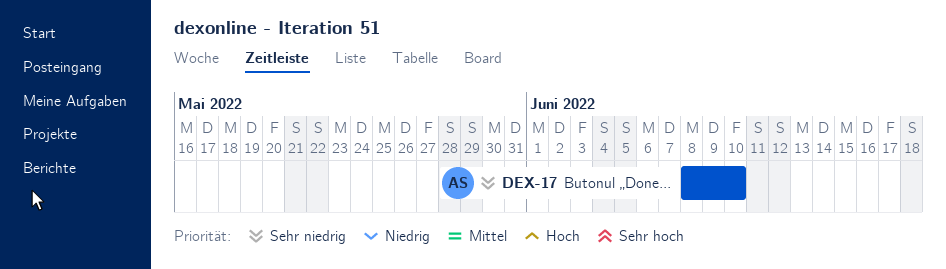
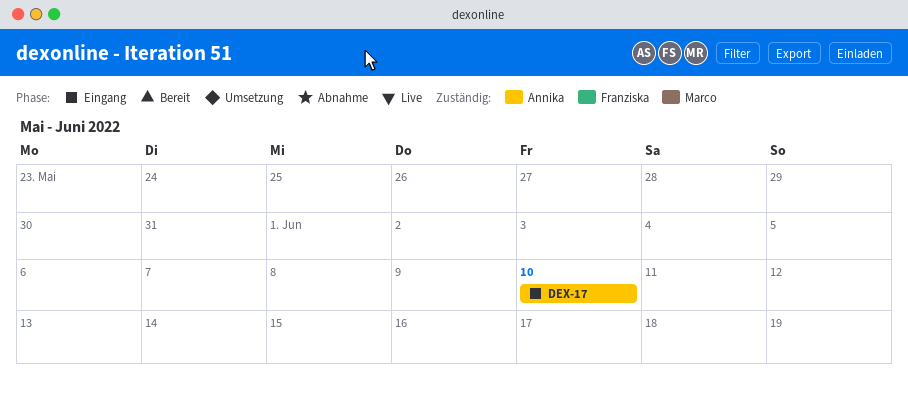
DEX-17, start: Jun 8 -> Jun 10

